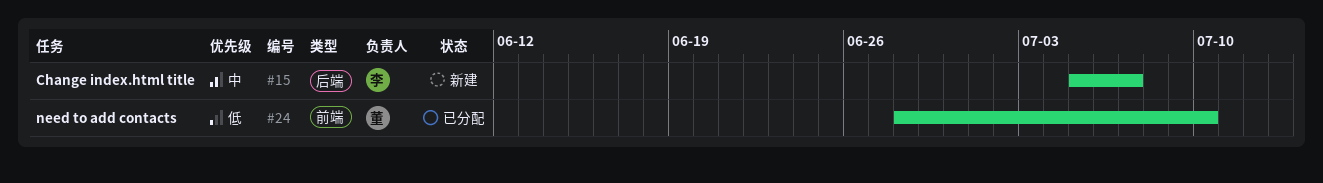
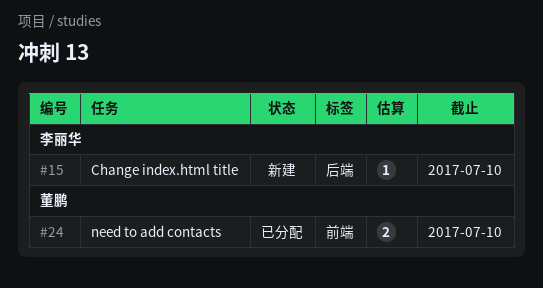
#15, due: Jul 7 -> Jul 10

